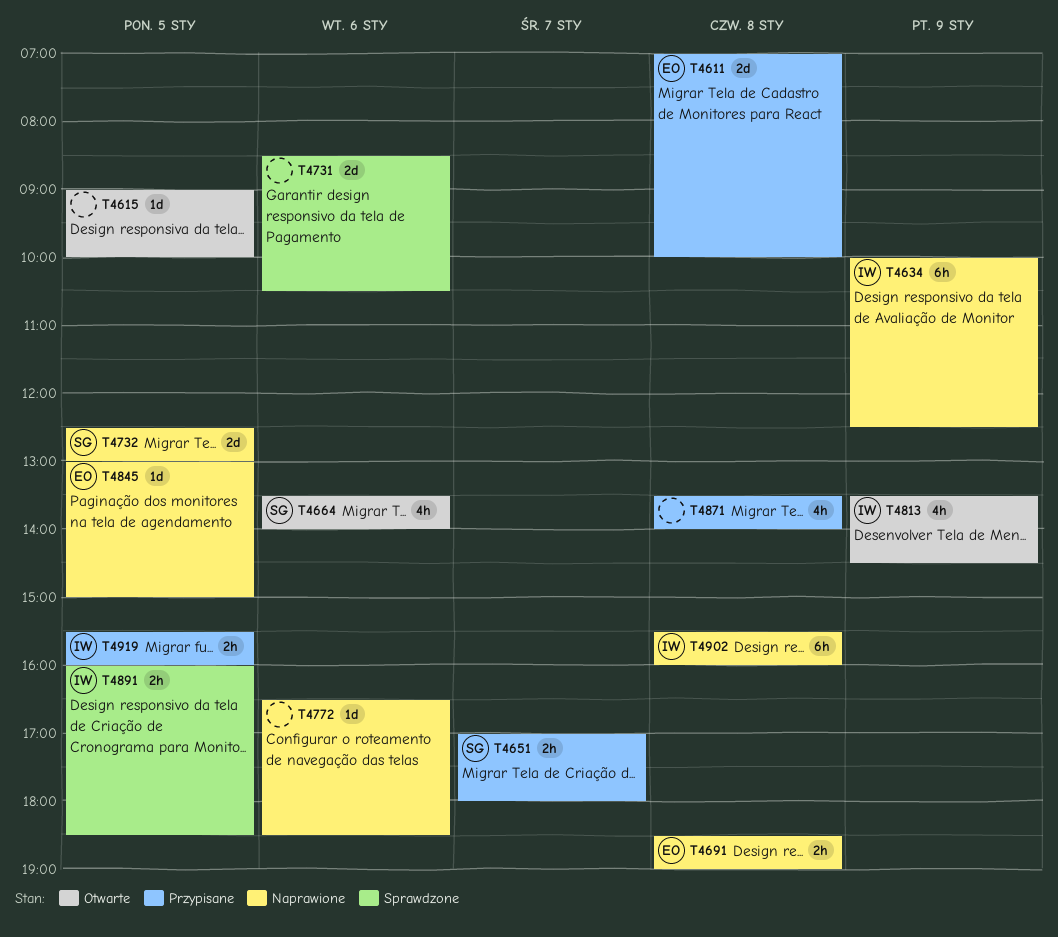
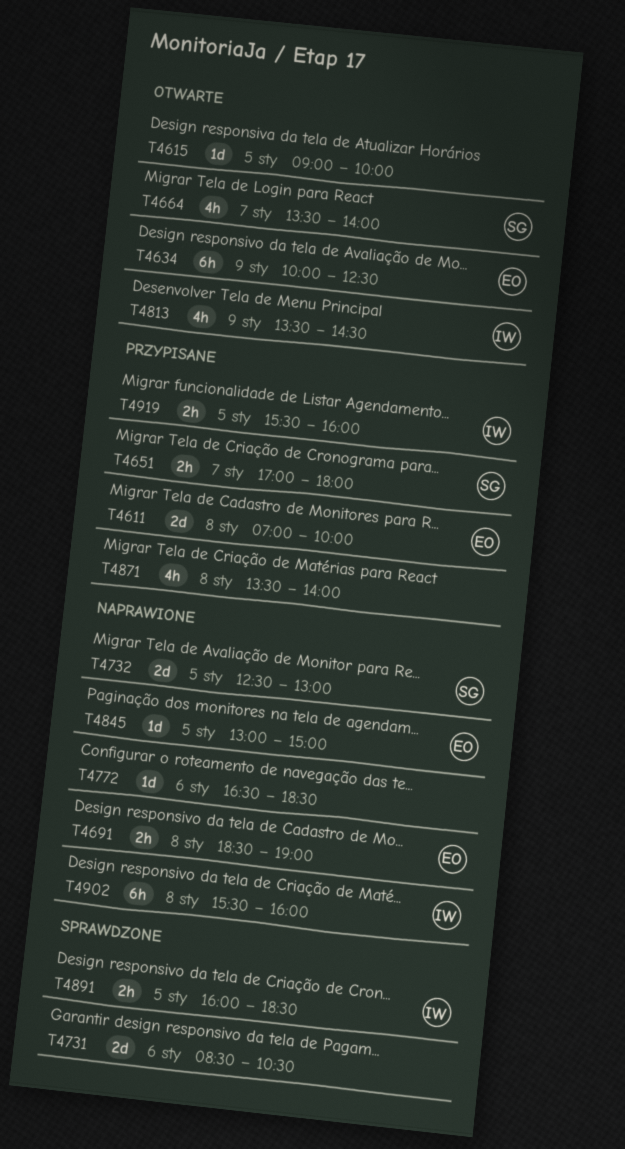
T4634, status: Naprawione -> Otwarte
T4634, owner: IW -> EO
T4664, day: Jan 6 -> Jan 7

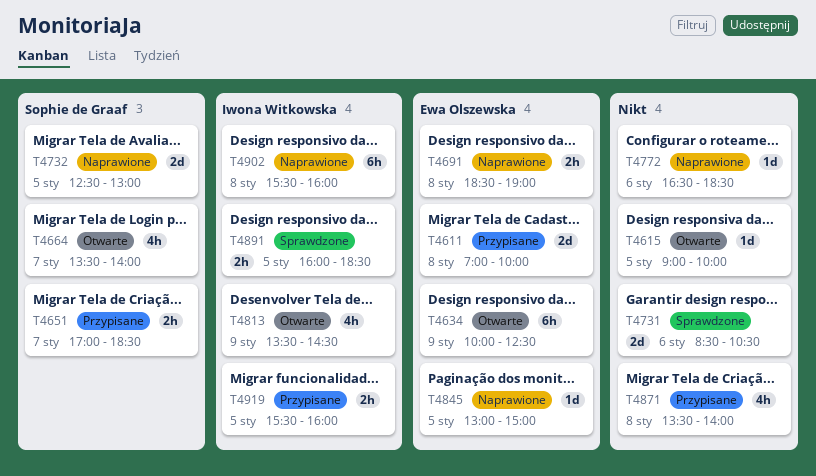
T4651, ends: 18:00 -> 18:30

